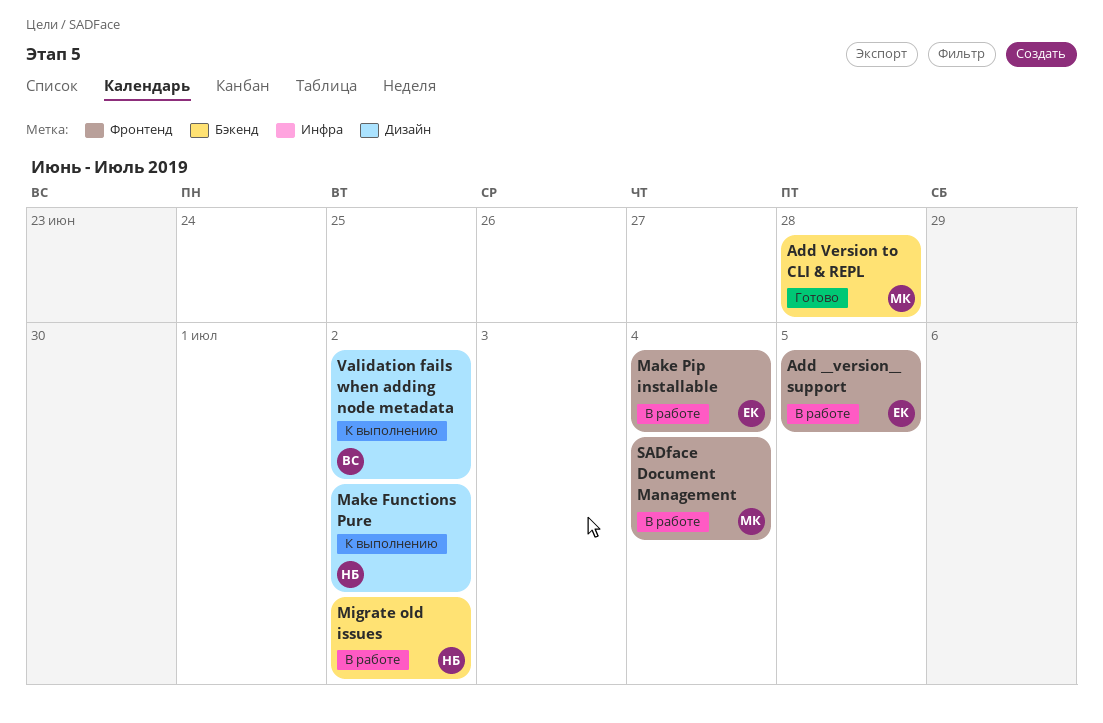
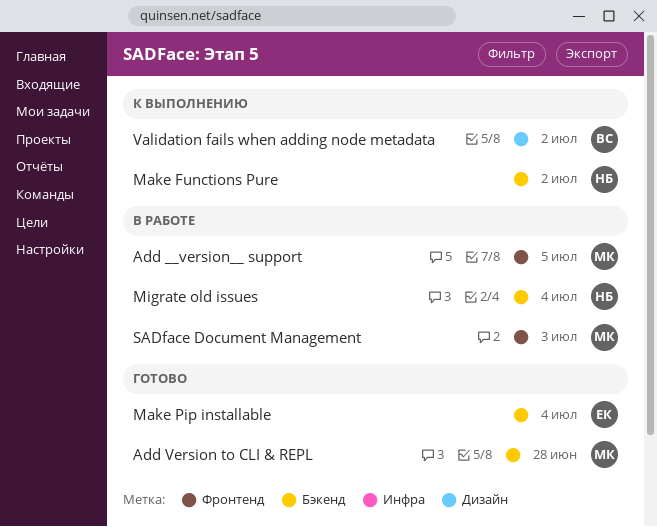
Add __version__ support, owner: ЕК -> МК
Make Functions Pure, label: Дизайн -> Бэкенд
Make Pip installable, status: В работе -> Готово
Make Pip installable, label: Фронтенд -> Бэкенд
Migrate old issues, due: Jul 2 -> Jul 4
SADface Document Management, due: Jul 4 -> Jul 3

